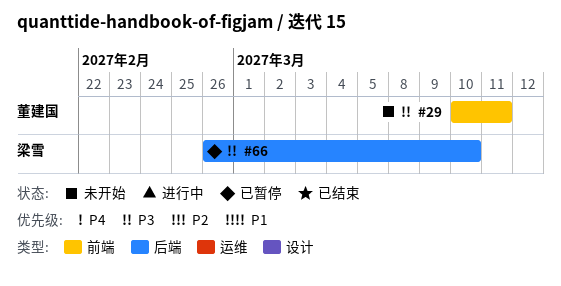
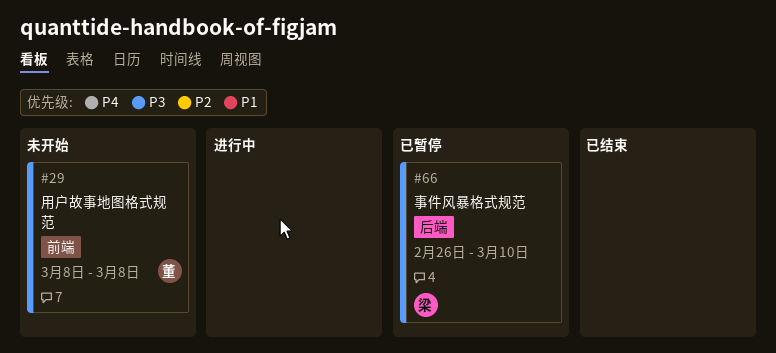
#29, start: Mar 10 -> Mar 8
#29, due: Mar 11 -> Mar 8

